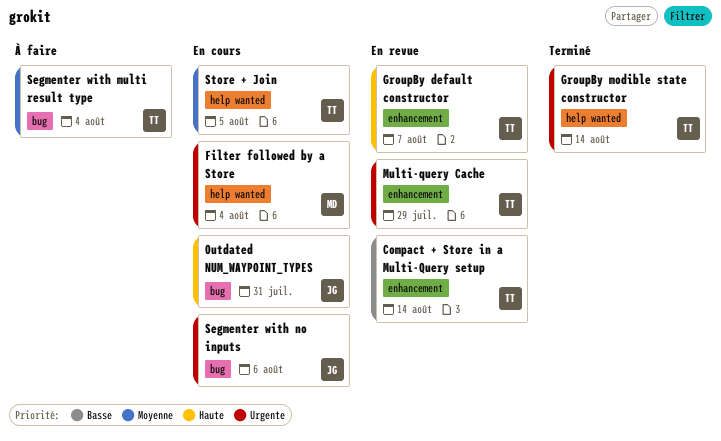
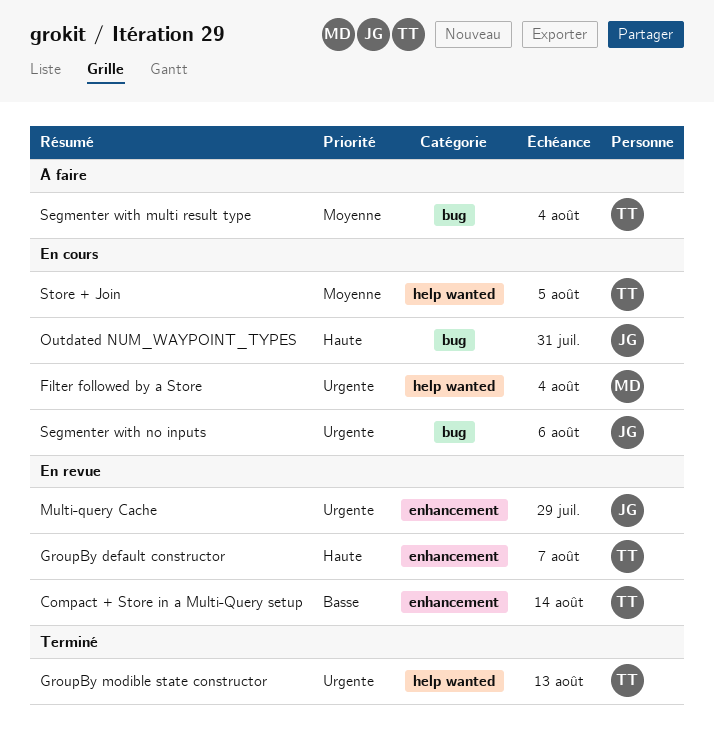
GroupBy modible state constructor, due: Aug 14 -> Aug 13
Multi-query Cache, owner: TT -> JG

